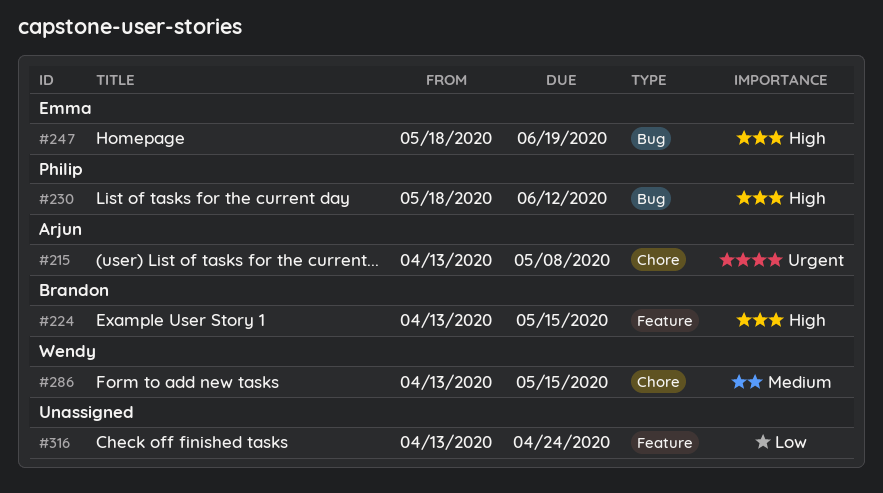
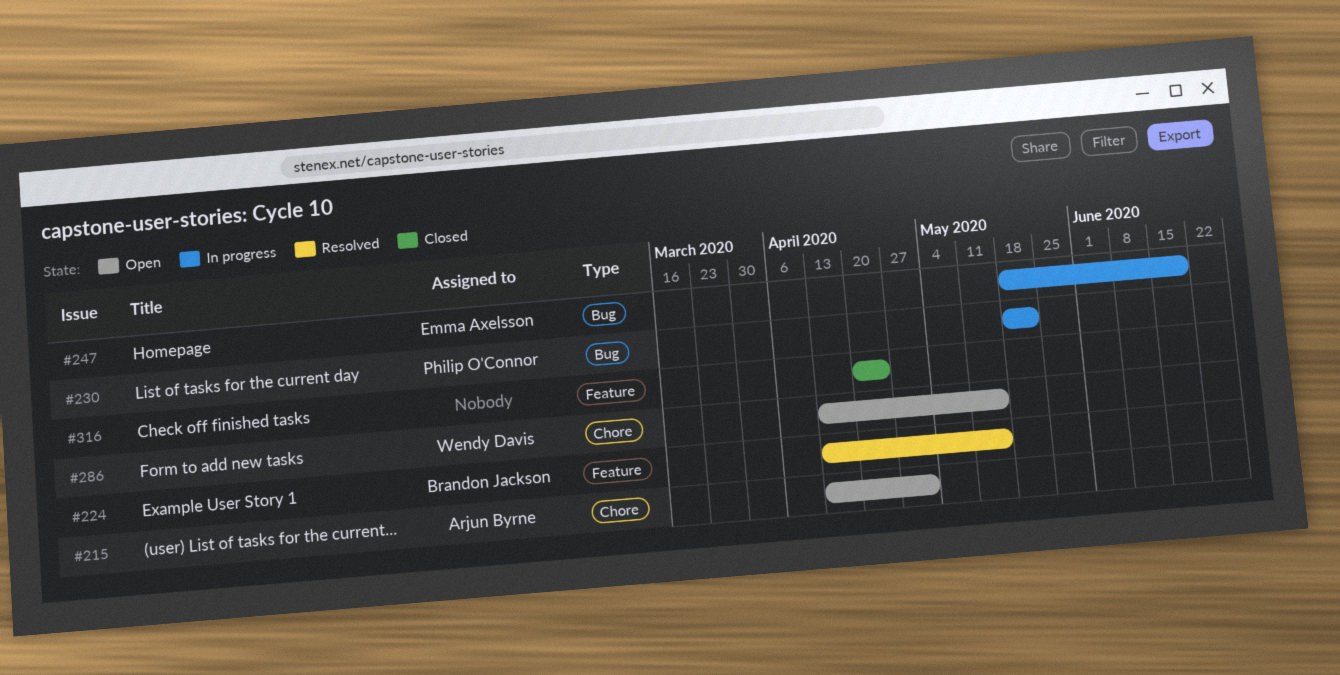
#215, due: May 8 -> May 1
#230, due: Jun 12 -> May 22
#316, start: Apr 13 -> Apr 20

